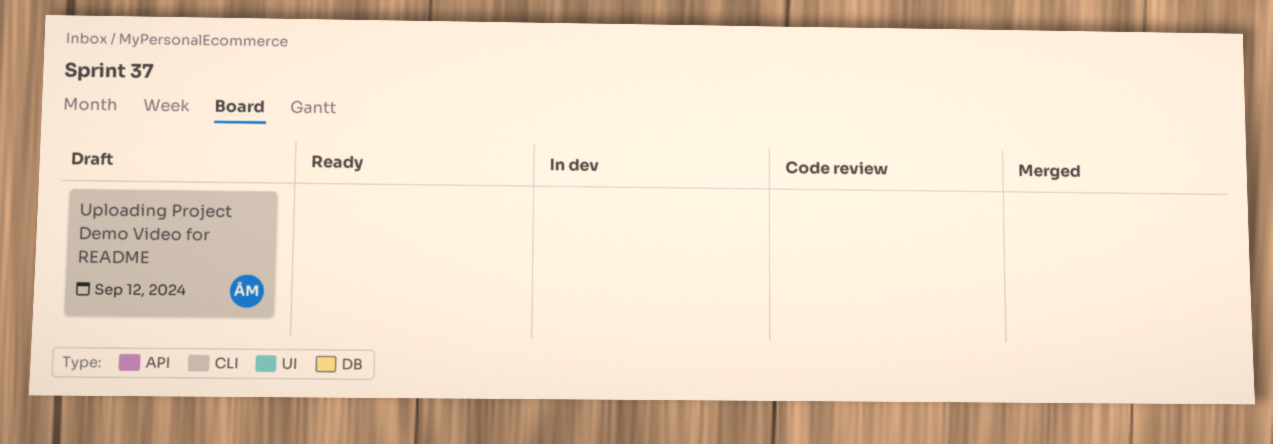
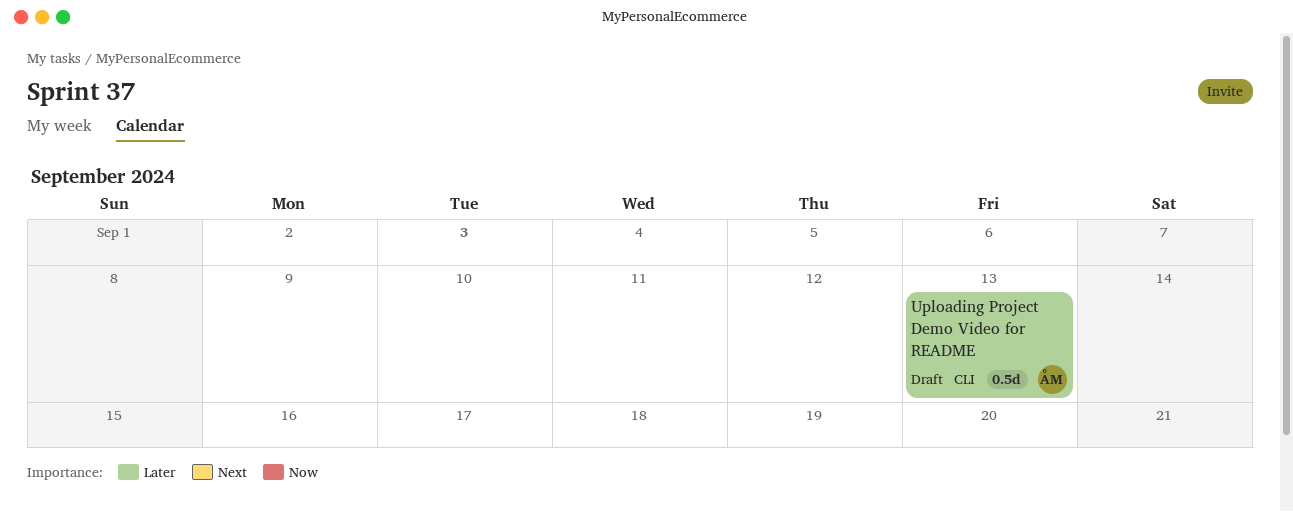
Uploading Project Demo Video for README, due: Sep 12 -> Sep 13

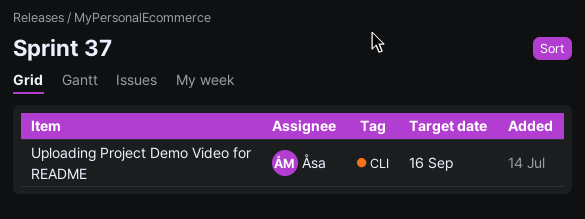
Uploading Project Demo Video for README, due: Sep 13 -> Sep 16

